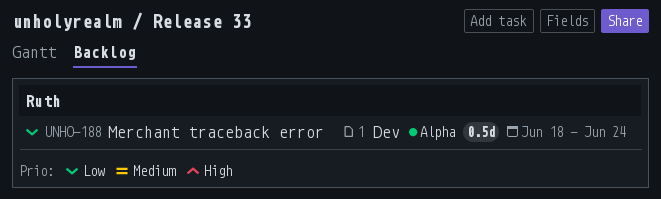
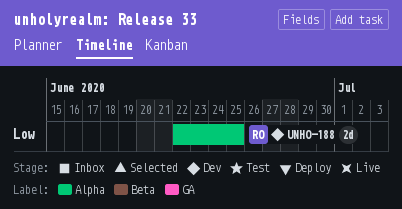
UNHO-188, estimate: 0.5d -> 2d
UNHO-188, start: Jun 18 -> Jun 22
UNHO-188, due: Jun 24 -> Jun 25

